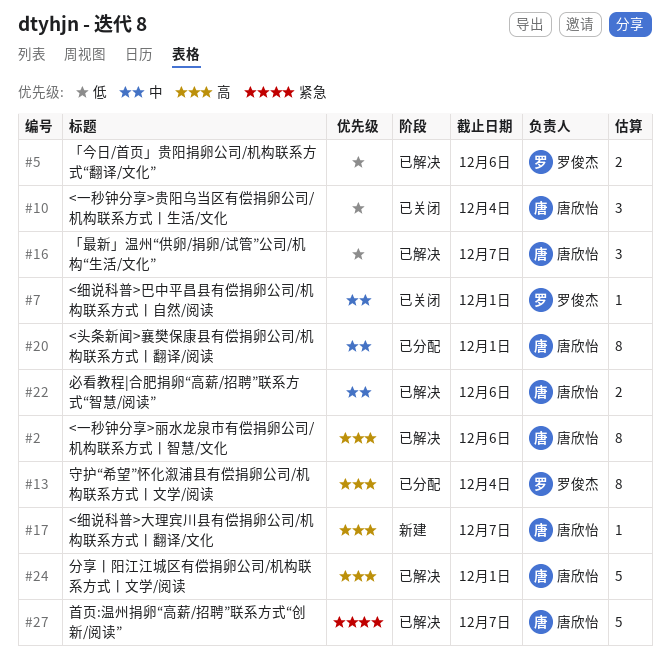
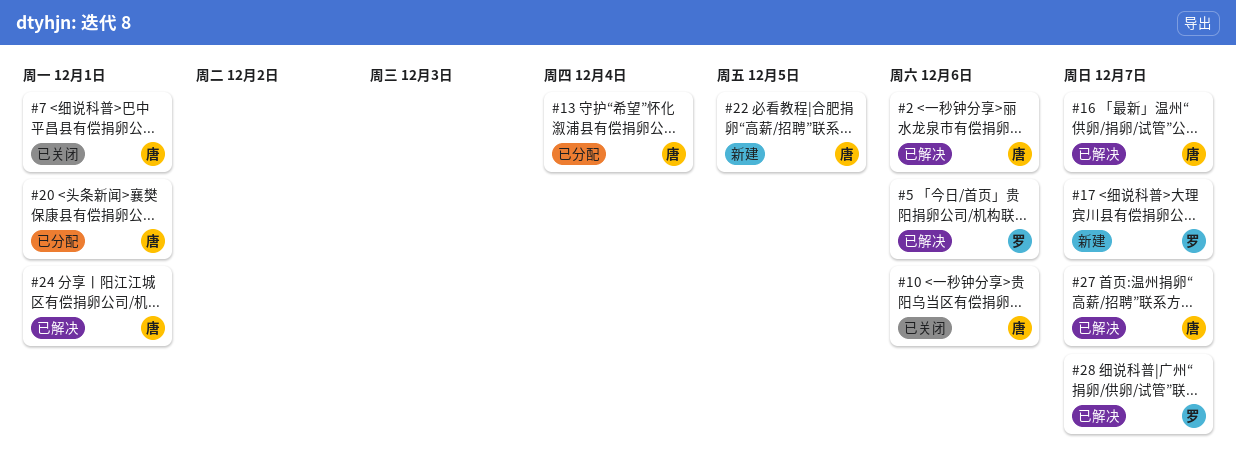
#7, owner: 罗俊杰 -> 唐欣怡
#10, due: Dec 4 -> Dec 6
#13, owner: 罗俊杰 -> 唐欣怡
#17, owner: 唐欣怡 -> 罗俊杰
#22, status: 已解决 -> 新建
#22, due: Dec 6 -> Dec 5
#28: none -> present

